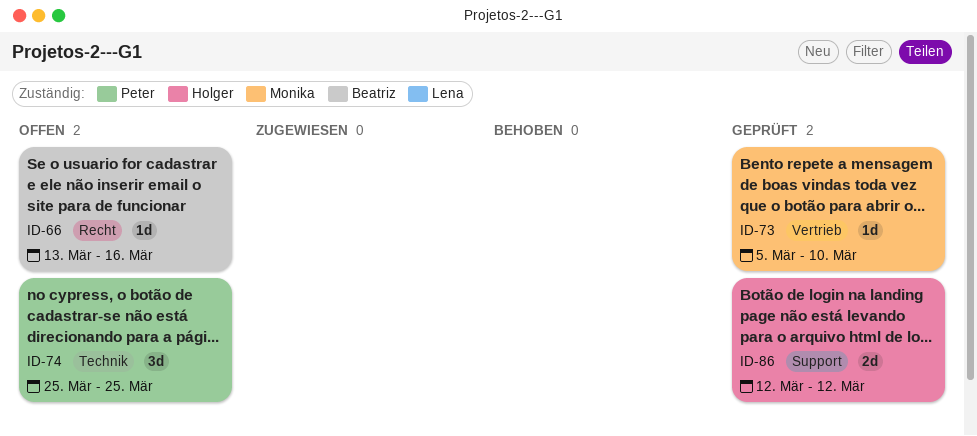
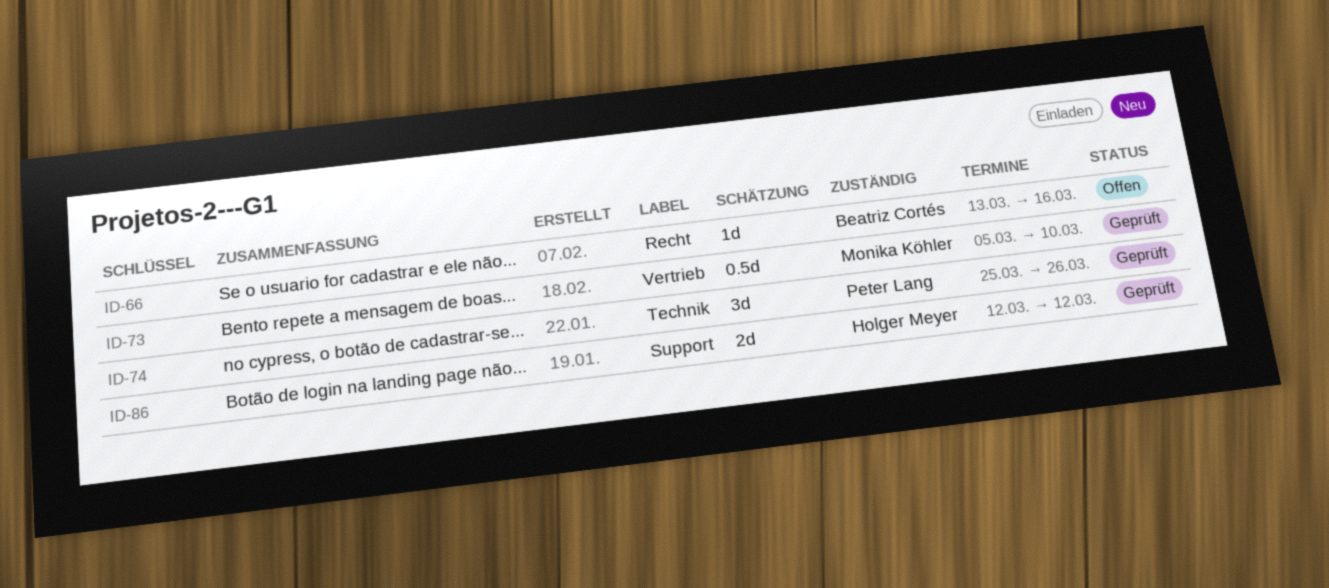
ID-73, estimate: 1d -> 0.5d
ID-74, status: Offen -> Geprüft
ID-74, due: Mar 25 -> Mar 26

